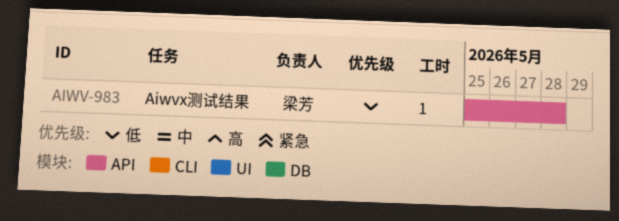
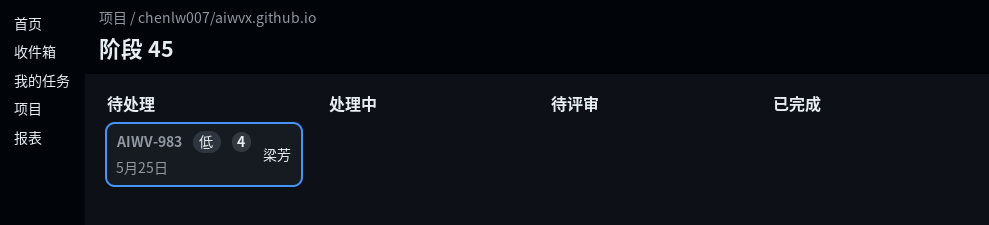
AIWV-983, estimate: 1 -> 4
AIWV-983, due: May 28 -> May 25

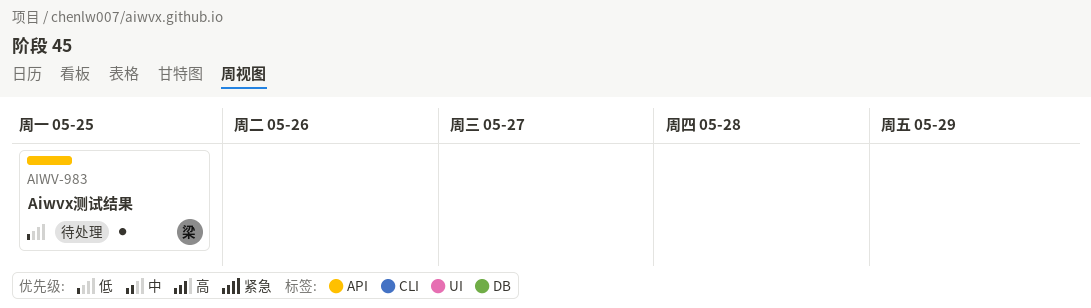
AIWV-983, estimate: 4 -> 1

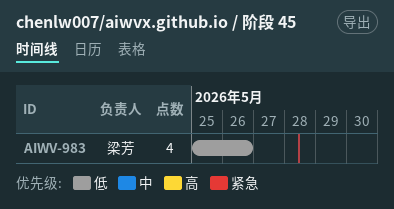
AIWV-983, estimate: 1 -> 4
AIWV-983, due: May 25 -> May 26

